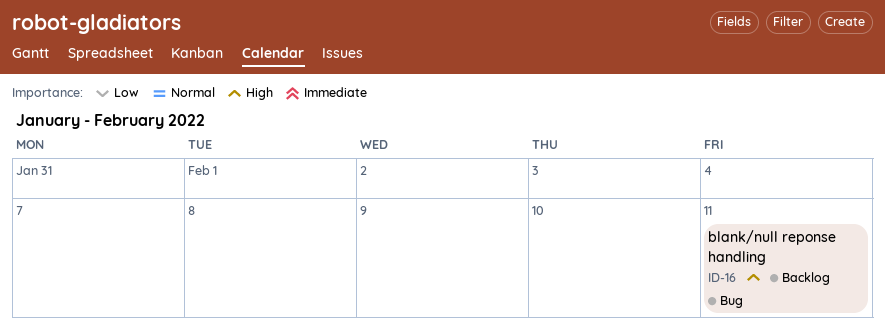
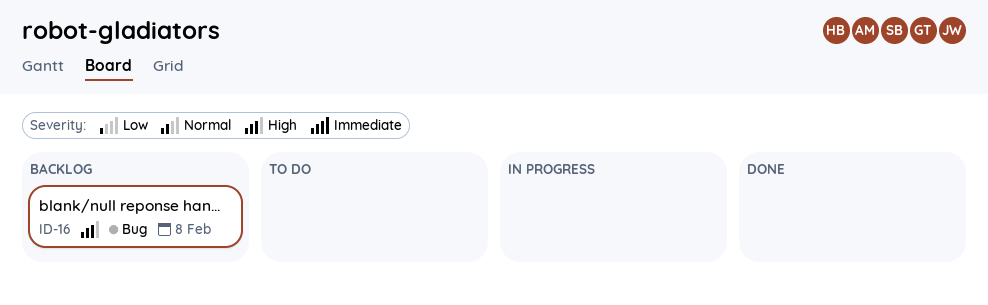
ID-16, due: Feb 11 -> Feb 8

